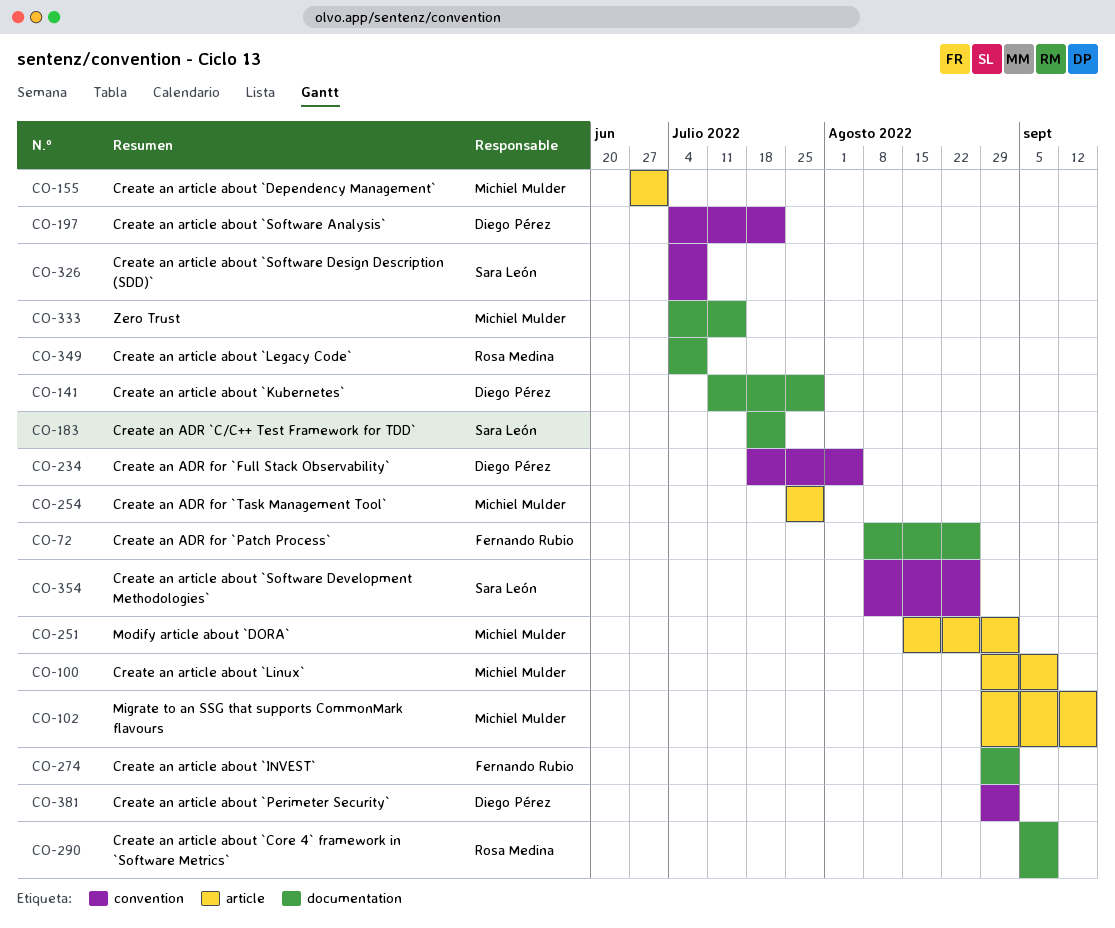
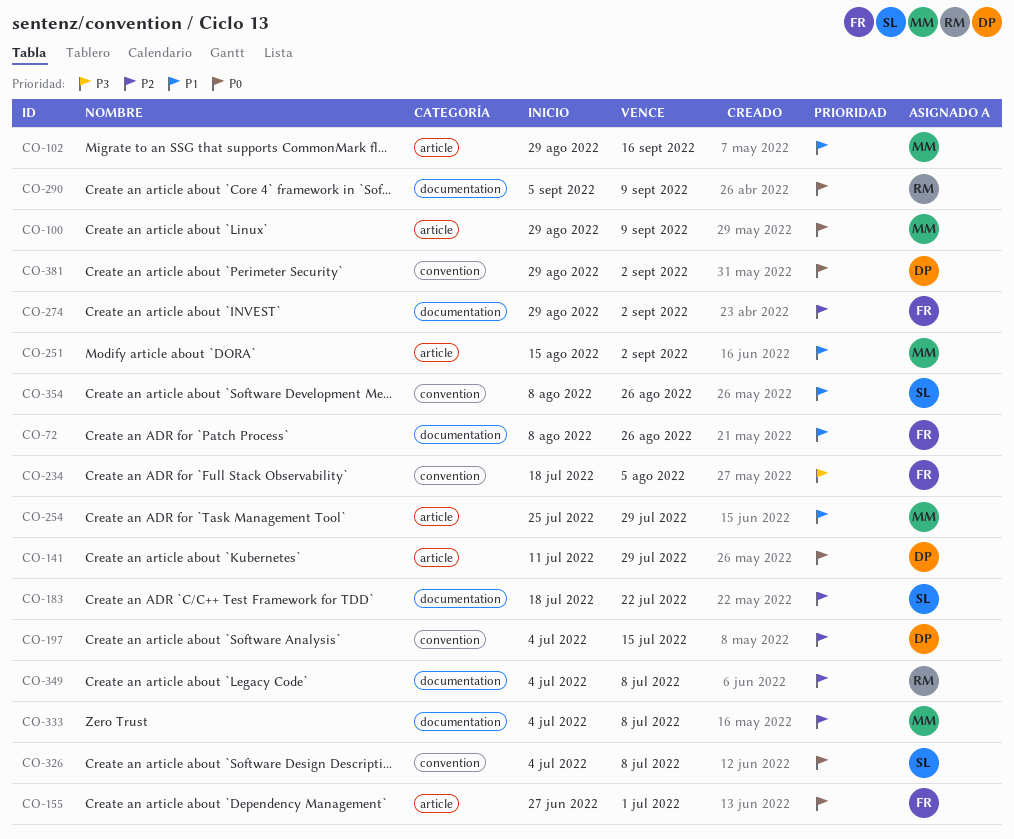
CO-141, label: documentation -> article
CO-155, owner: Michiel Mulder -> Fernando Rubio
CO-197, due: Jul 22 -> Jul 15
CO-234, owner: Diego Pérez -> Fernando Rubio
CO-333, due: Jul 15 -> Jul 8

